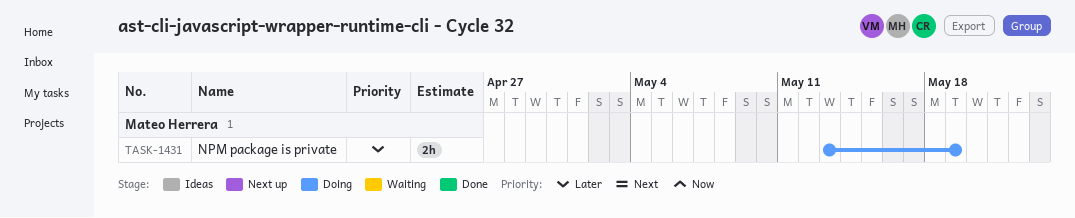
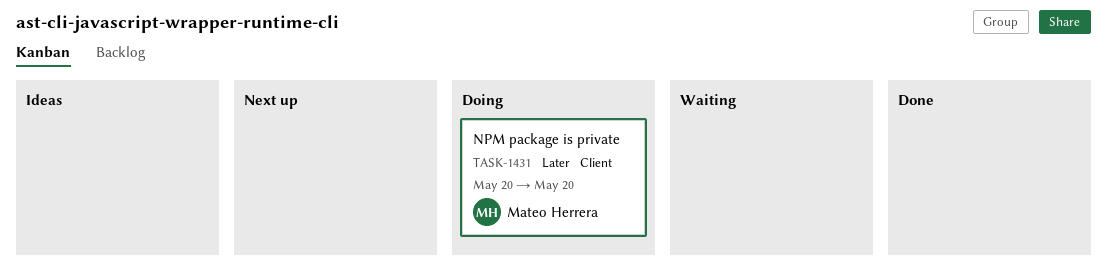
TASK-1431, start: May 13 -> May 20
TASK-1431, due: May 19 -> May 20

